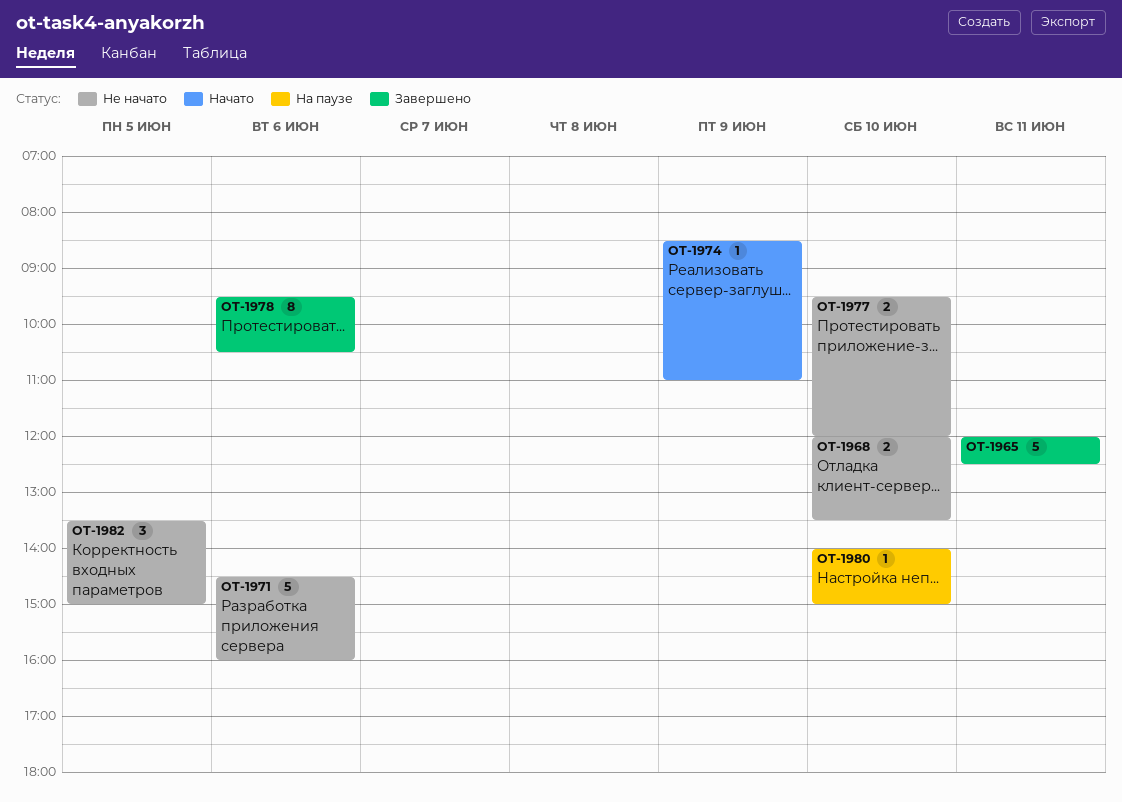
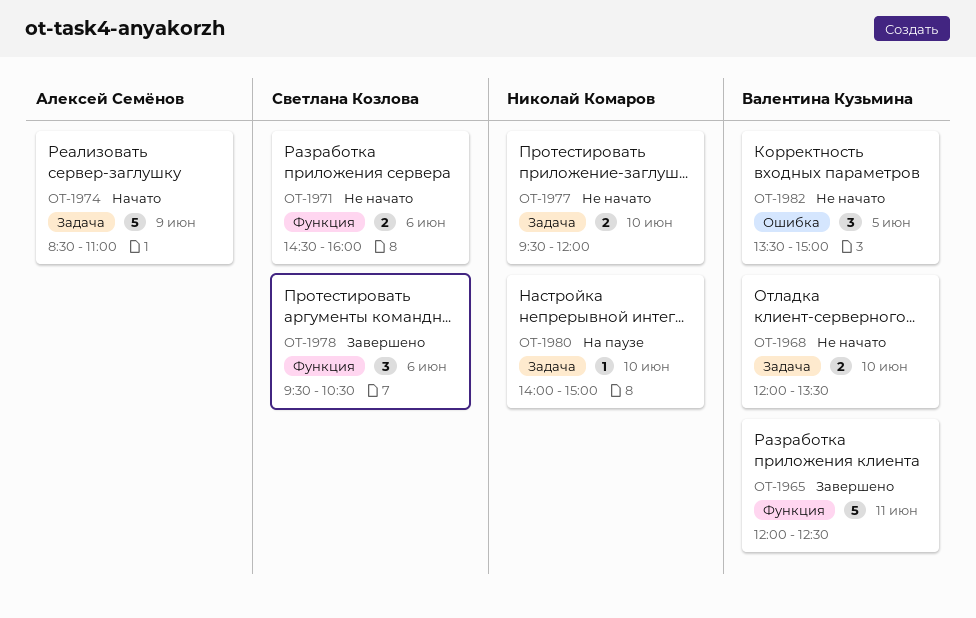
OT-1971, estimate: 5 -> 2
OT-1974, estimate: 1 -> 5
OT-1978, estimate: 8 -> 3

